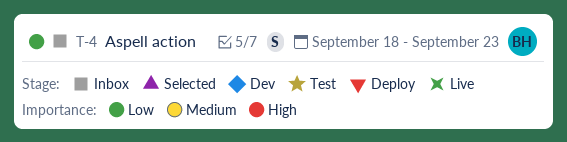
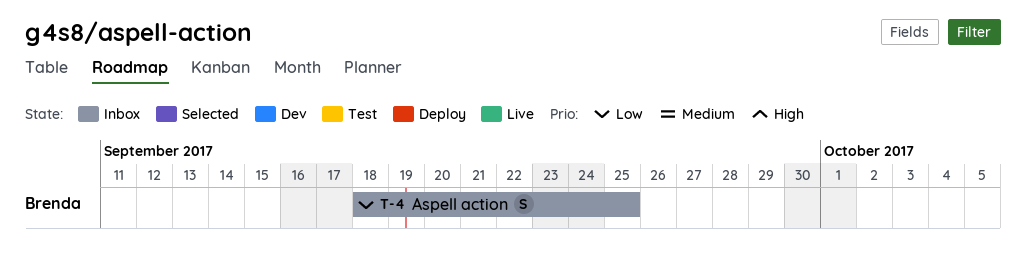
T-4, due: Sep 23 -> Sep 25

